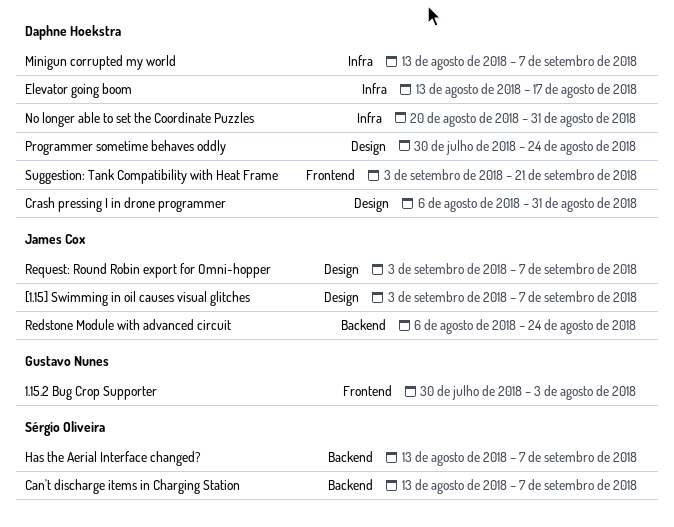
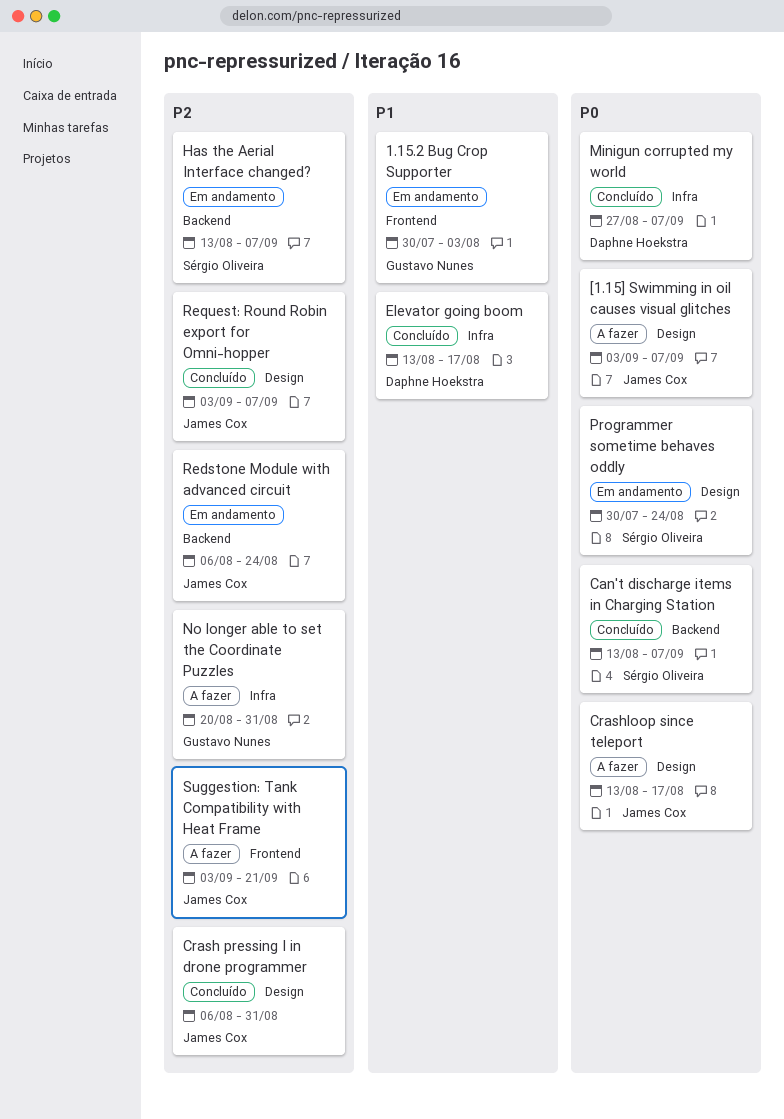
Crash pressing I in drone programmer, owner: Daphne Hoekstra -> James Cox
Crashloop since teleport: none -> present
Minigun corrupted my world, start: Aug 13 -> Aug 27
No longer able to set the Coordinate Puzzles, owner: Daphne Hoekstra -> Gustavo Nunes
Programmer sometime behaves oddly, owner: Daphne Hoekstra -> Sérgio Oliveira
Suggestion: Tank Compatibility with Heat Frame, owner: Daphne Hoekstra -> James Cox

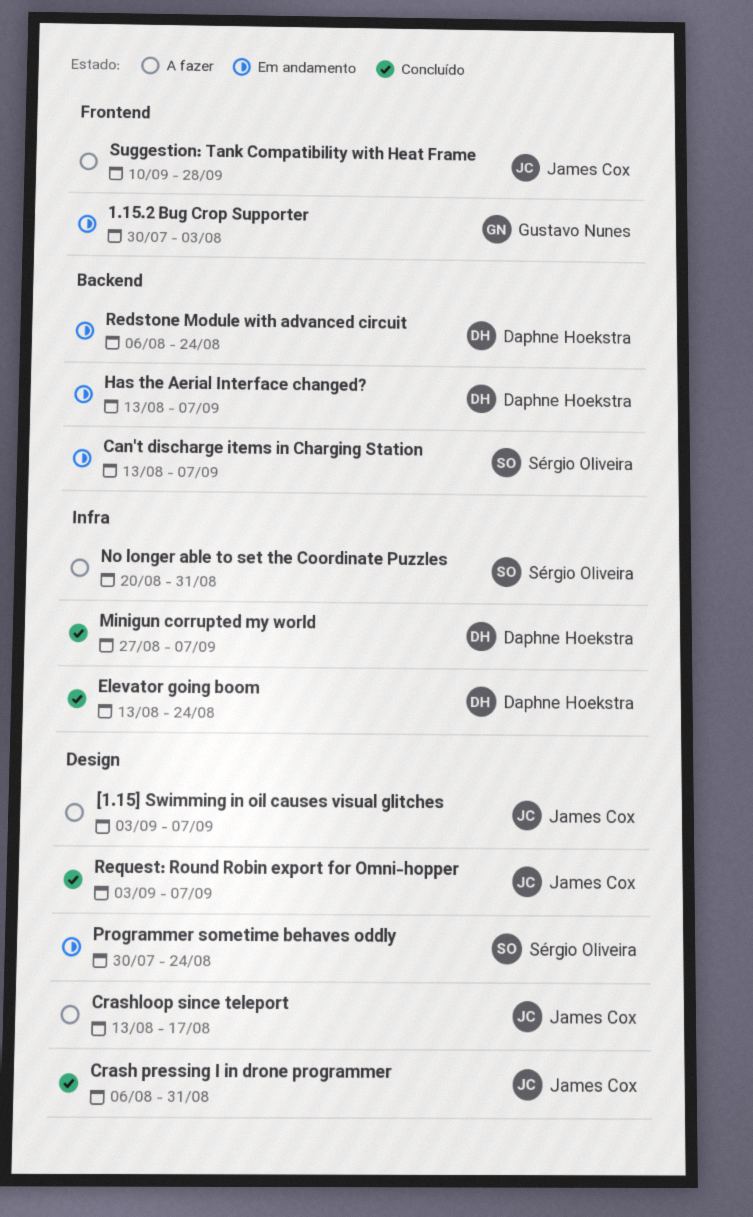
Can't discharge items in Charging Station, status: Concluído -> Em andamento
Elevator going boom, due: Aug 17 -> Aug 24
Has the Aerial Interface changed?, owner: Sérgio Oliveira -> Daphne Hoekstra
No longer able to set the Coordinate Puzzles, owner: Gustavo Nunes -> Sérgio Oliveira
Redstone Module with advanced circuit, owner: James Cox -> Daphne Hoekstra
Suggestion: Tank Compatibility with Heat Frame, start: Sep 3 -> Sep 10
Suggestion: Tank Compatibility with Heat Frame, due: Sep 21 -> Sep 28

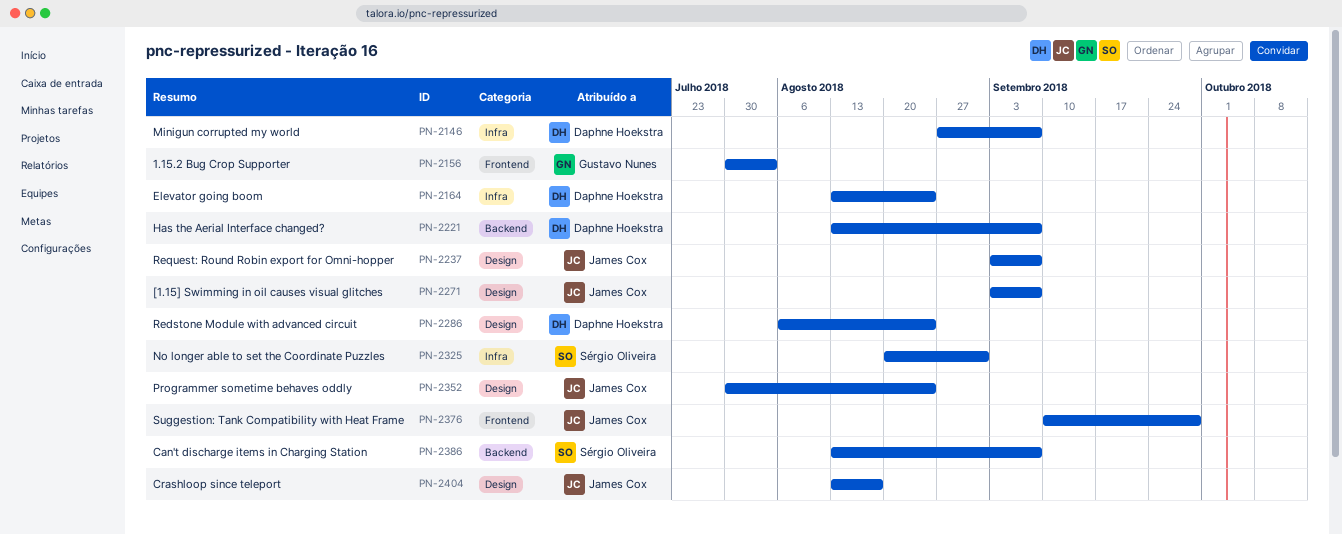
Crash pressing I in drone programmer: present -> none
Programmer sometime behaves oddly, owner: Sérgio Oliveira -> James Cox
Redstone Module with advanced circuit, label: Backend -> Design

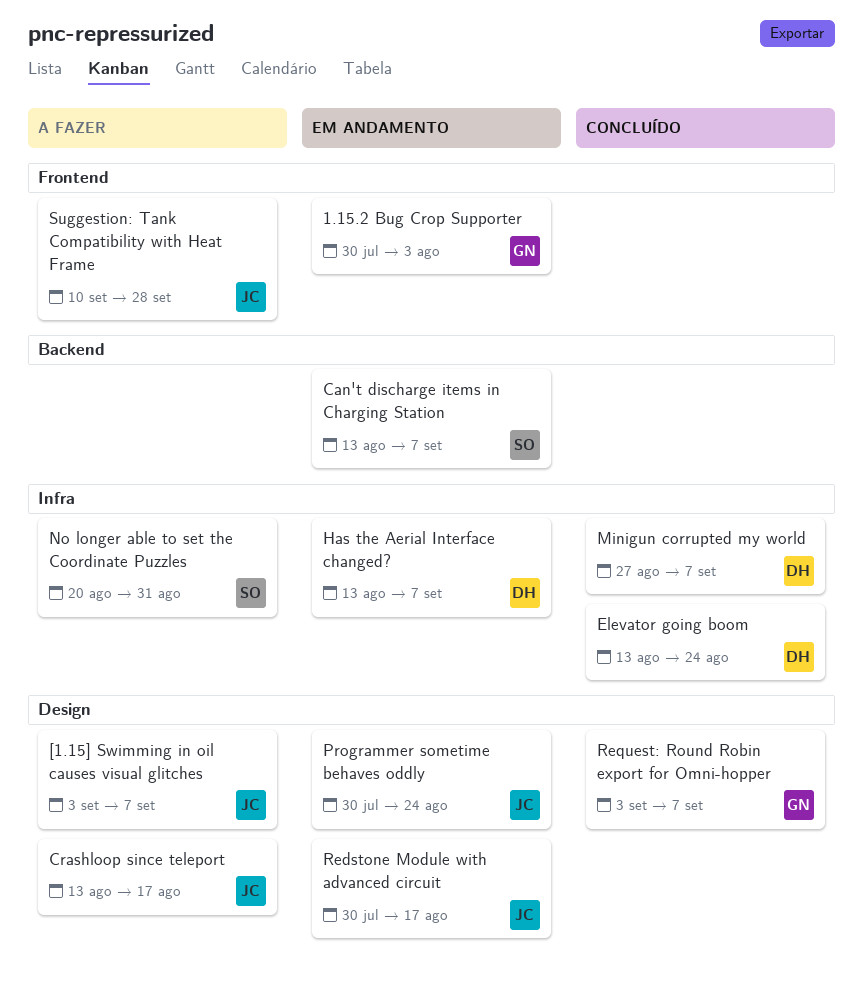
Has the Aerial Interface changed?, label: Backend -> Infra
Redstone Module with advanced circuit, owner: Daphne Hoekstra -> James Cox
Redstone Module with advanced circuit, start: Aug 6 -> Jul 30
Redstone Module with advanced circuit, due: Aug 24 -> Aug 17
Request: Round Robin export for Omni-hopper, owner: James Cox -> Gustavo Nunes

